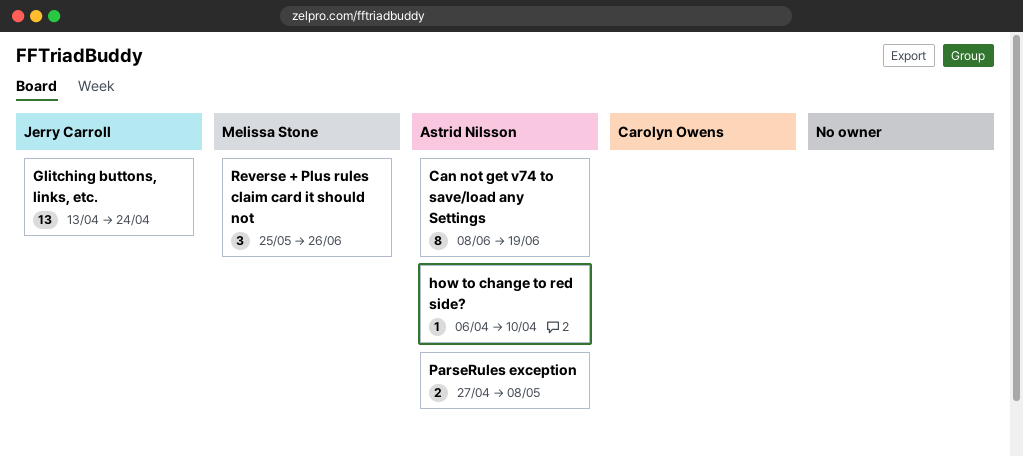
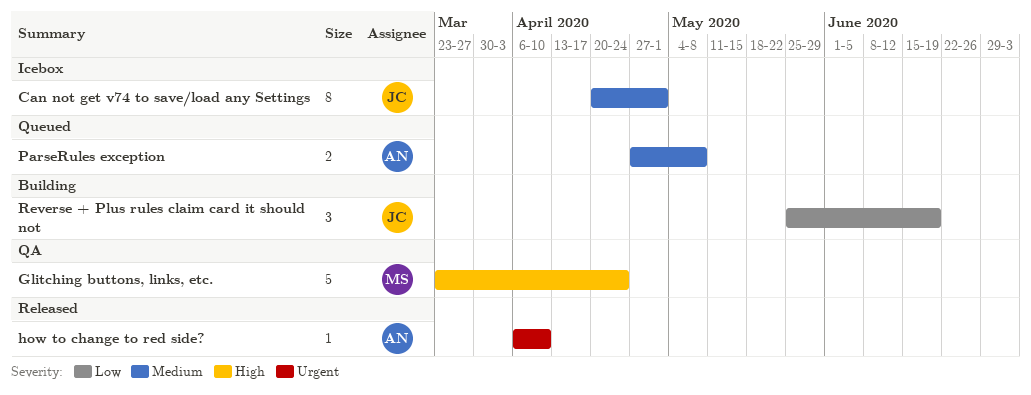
Can not get v74 to save/load any Settings, owner: Astrid Nilsson -> Jerry Carroll
Can not get v74 to save/load any Settings, start: Jun 8 -> Apr 20
Can not get v74 to save/load any Settings, due: Jun 19 -> May 1
Glitching buttons, links, etc., owner: Jerry Carroll -> Melissa Stone
Glitching buttons, links, etc., estimate: 13 -> 5
Glitching buttons, links, etc., start: Apr 13 -> Mar 23
Reverse + Plus rules claim card it should not, owner: Melissa Stone -> Jerry Carroll
Reverse + Plus rules claim card it should not, due: Jun 26 -> Jun 19

